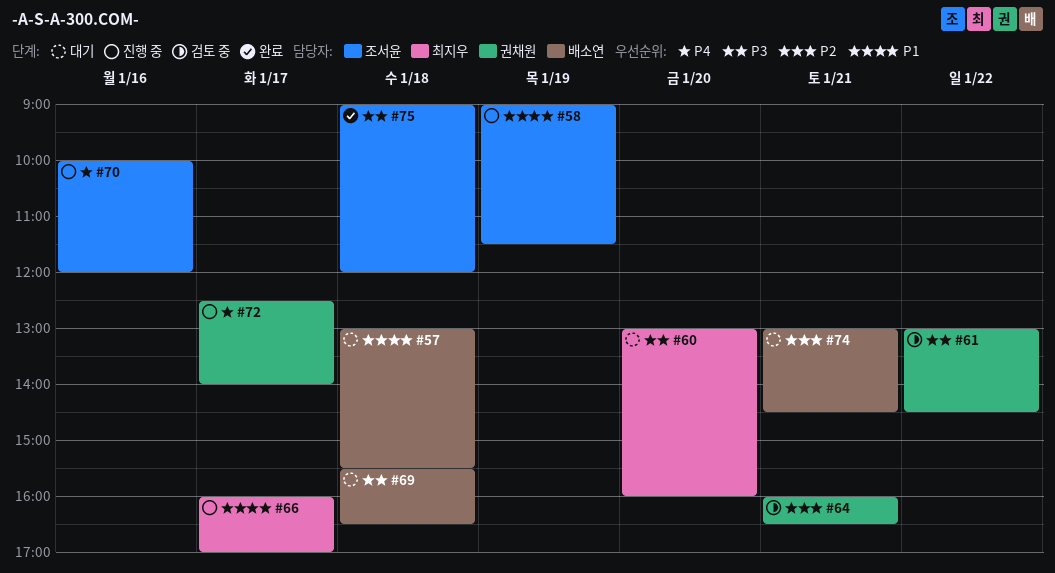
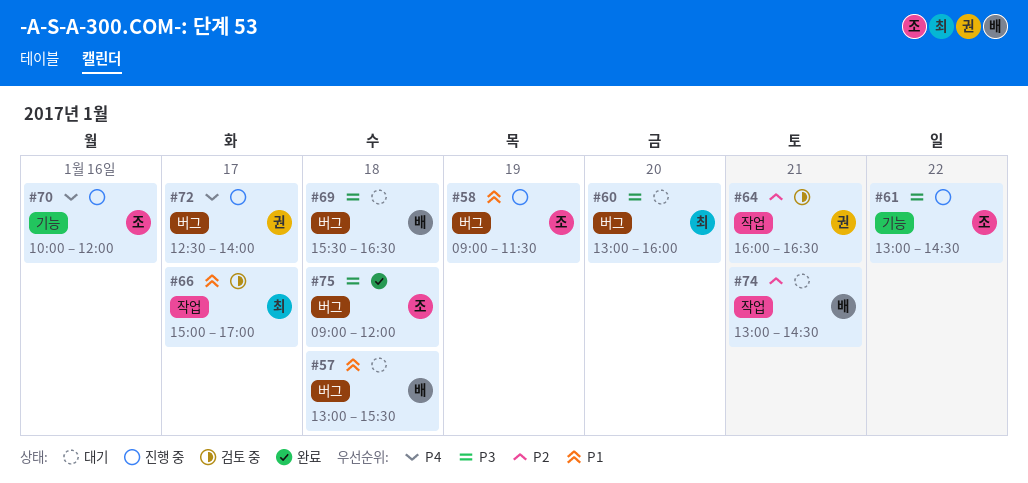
#61, status: 검토 중 -> 진행 중
#61, owner: 권채원 -> 조서윤
#66, status: 진행 중 -> 검토 중
#66, begins: 16:00 -> 15:00

